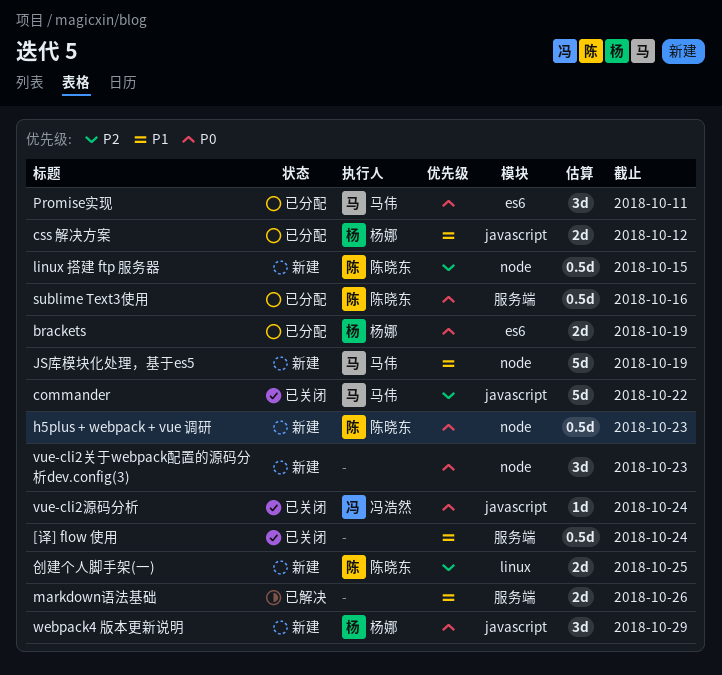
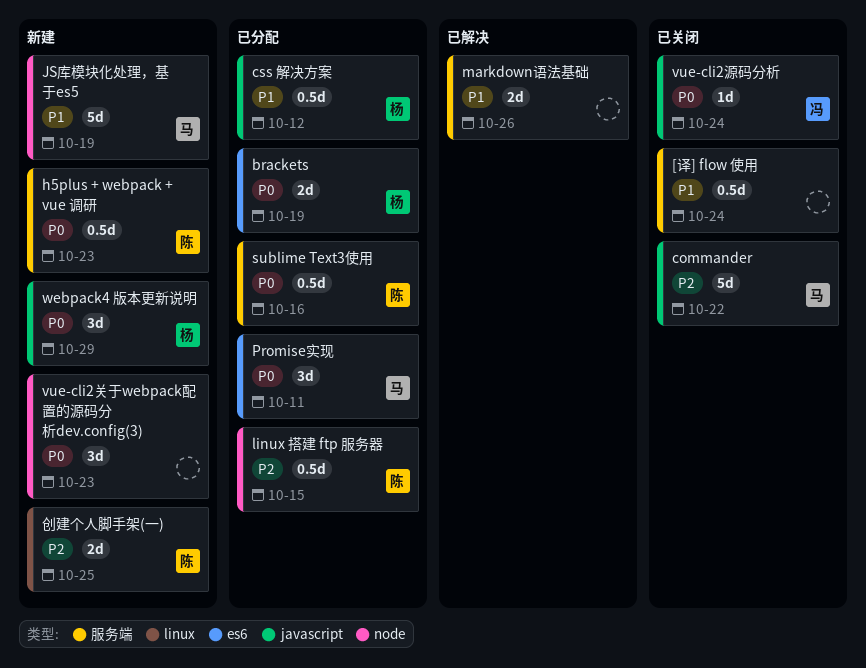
css 解决方案, estimate: 2d -> 0.5d
h5plus + webpack + vue 调研, label: node -> 服务端
linux 搭建 ftp 服务器, status: 新建 -> 已分配

